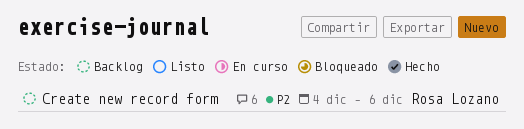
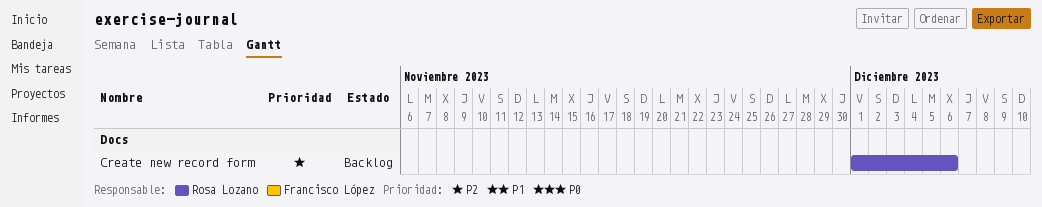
Create new record form, start: Dec 4 -> Dec 1

